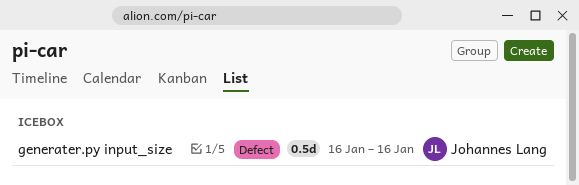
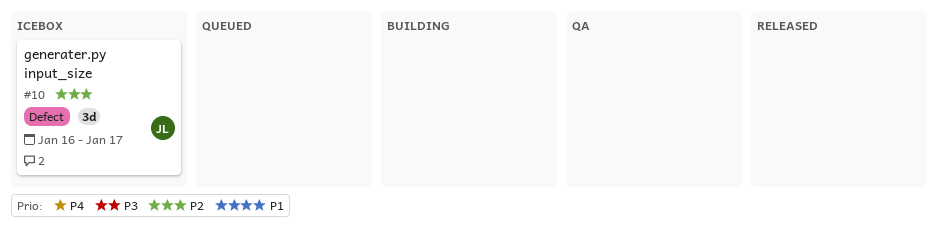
generater.py input_size, estimate: 0.5d -> 3d
generater.py input_size, due: Jan 16 -> Jan 17

